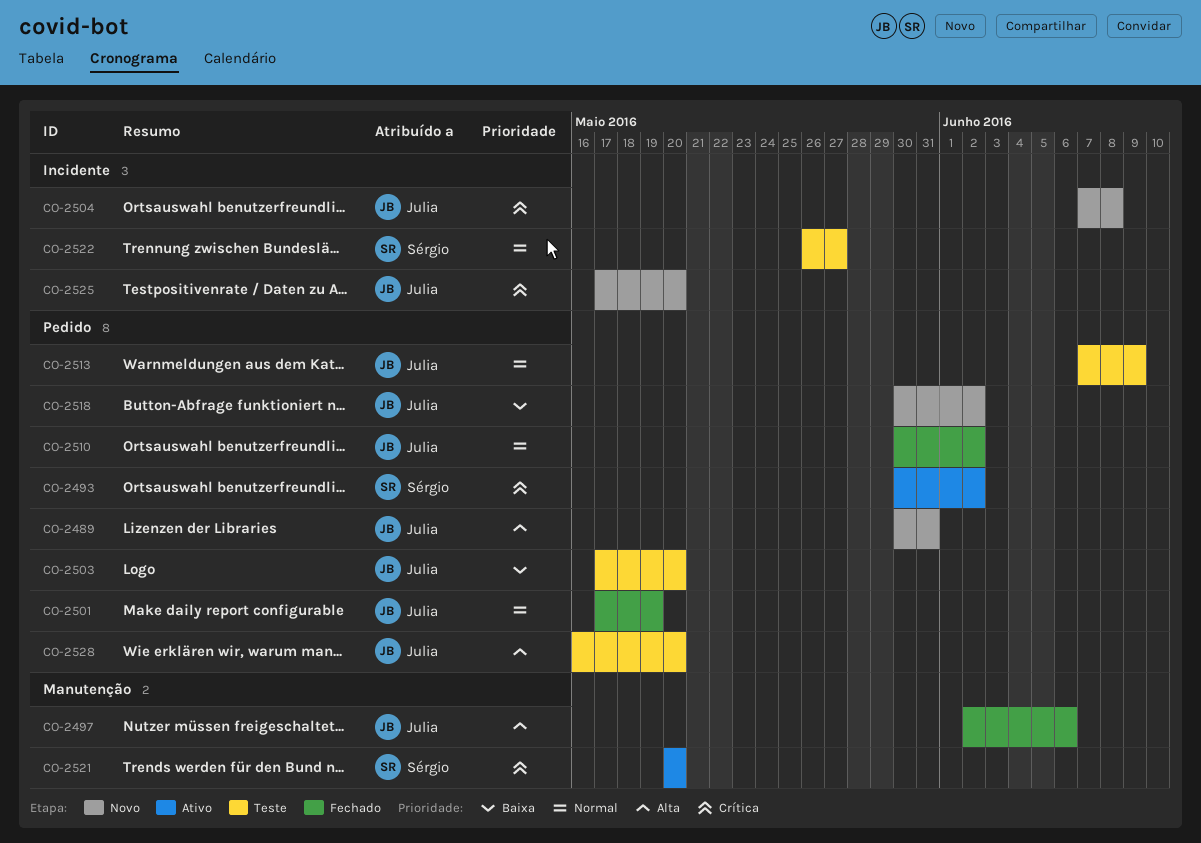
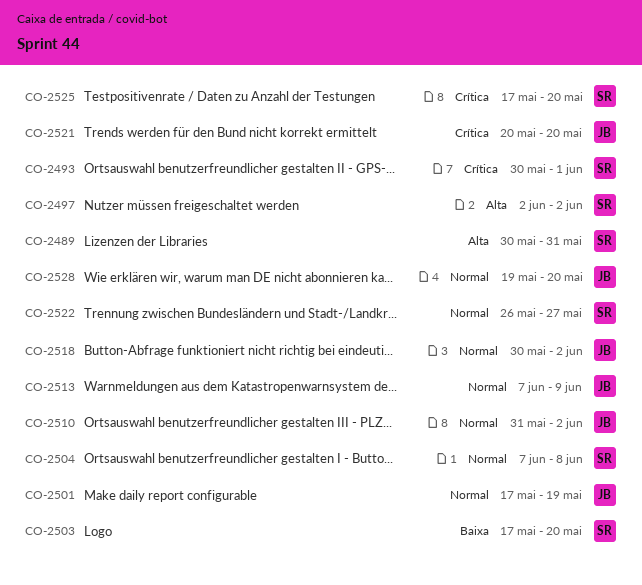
CO-2489, owner: Julia -> Sérgio
CO-2493, due: Jun 2 -> Jun 1
CO-2497, owner: Julia -> Sérgio
CO-2497, due: Jun 6 -> Jun 2
CO-2503, owner: Julia -> Sérgio
CO-2504, owner: Julia -> Sérgio
CO-2504, priority: Crítica -> Normal
CO-2510, start: May 30 -> May 31
CO-2518, priority: Baixa -> Normal
CO-2521, owner: Sérgio -> Julia
CO-2525, owner: Julia -> Sérgio
CO-2528, priority: Alta -> Normal
CO-2528, start: May 16 -> May 19

